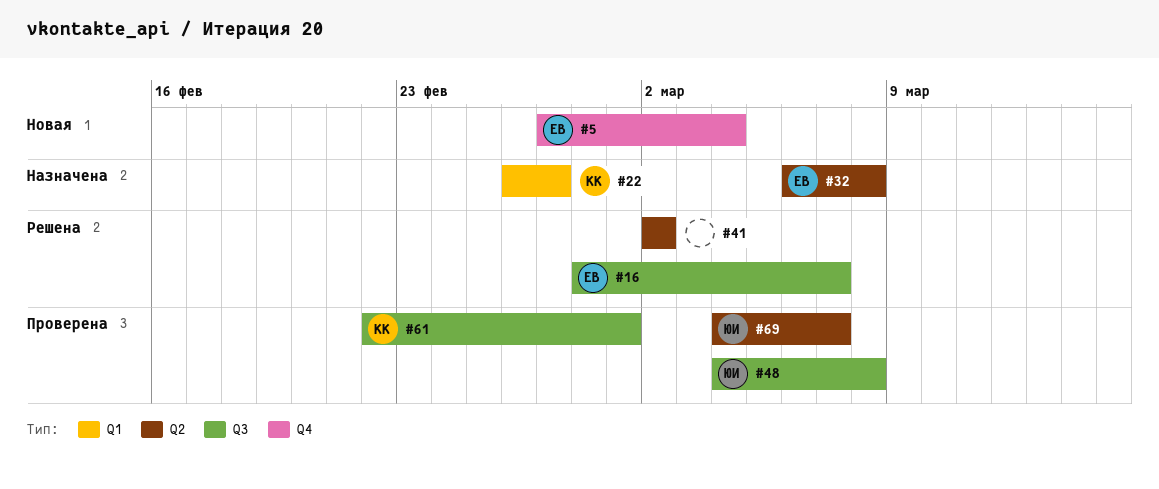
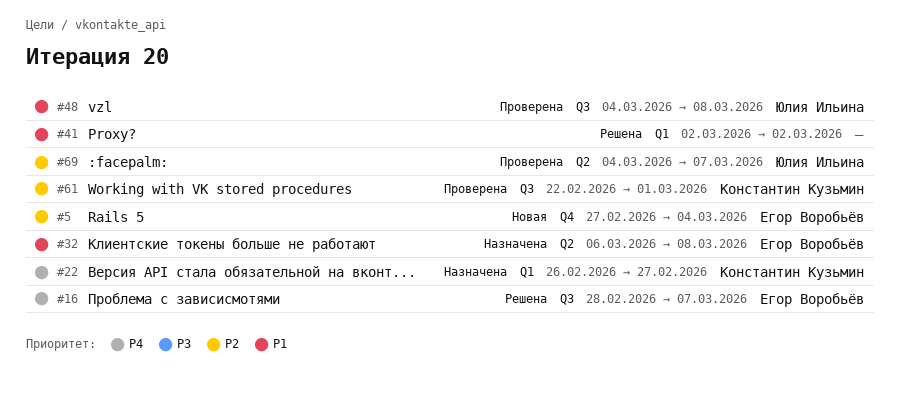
#41, label: Q2 -> Q1

